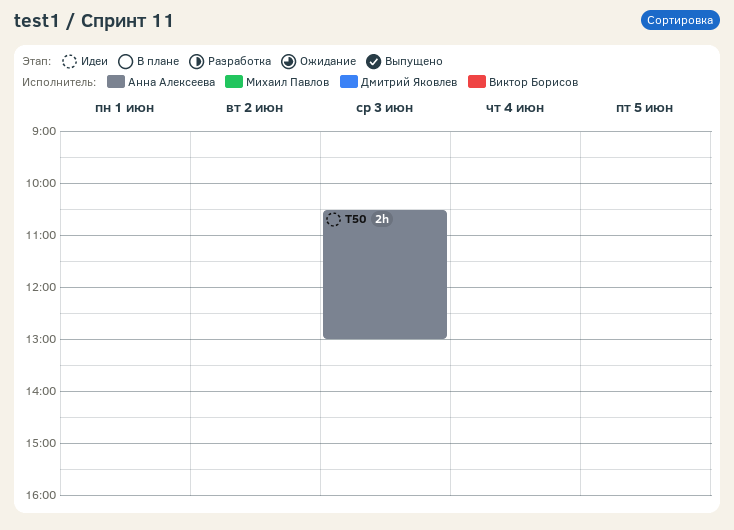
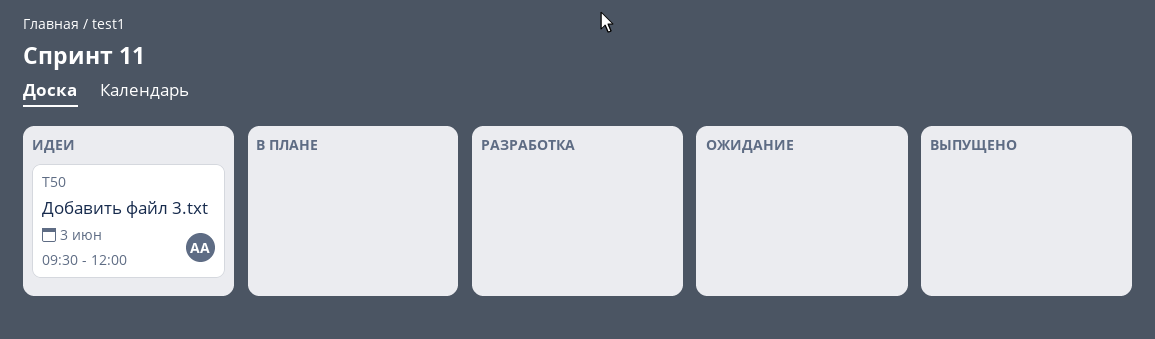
T50, begins: 10:30 -> 09:30
T50, ends: 13:00 -> 12:00

